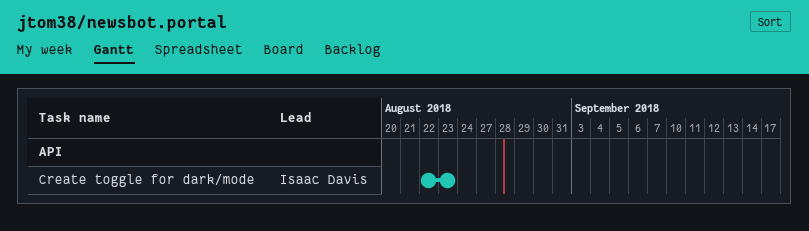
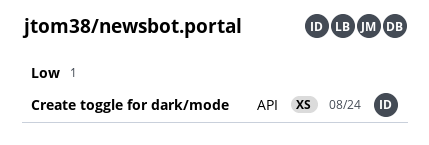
Create toggle for dark/mode, due: Aug 23 -> Aug 24

